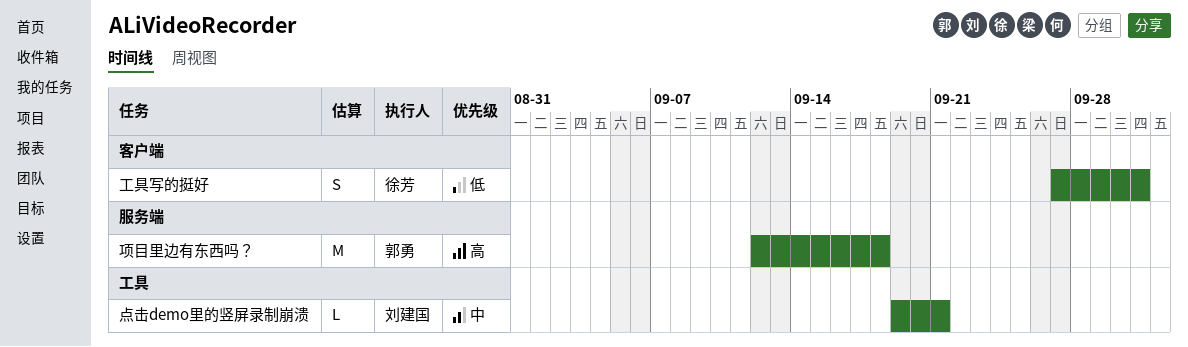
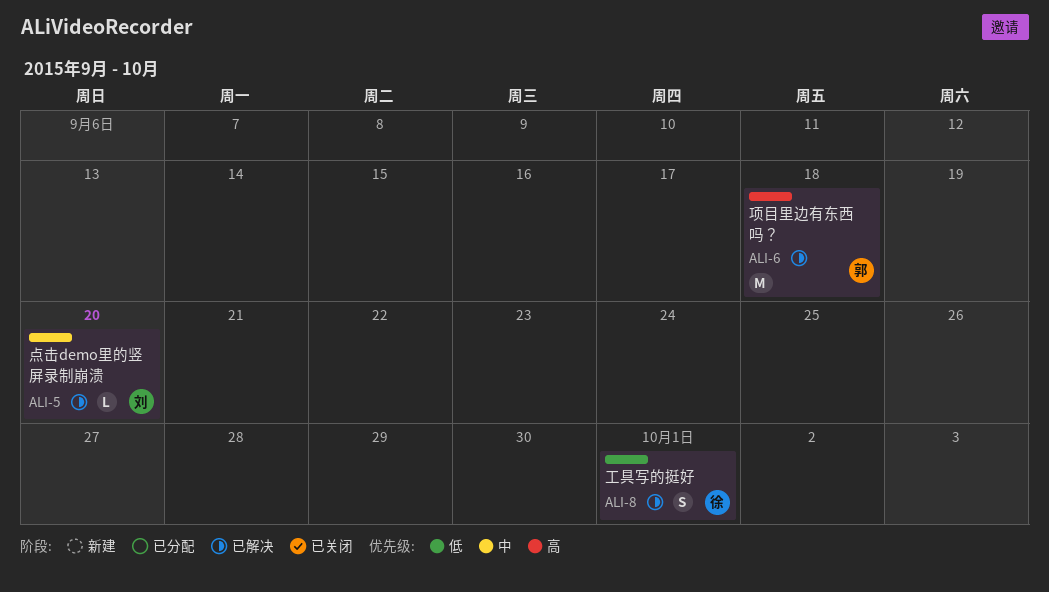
点击demo里的竖屏录制崩溃, due: Sep 21 -> Sep 20

